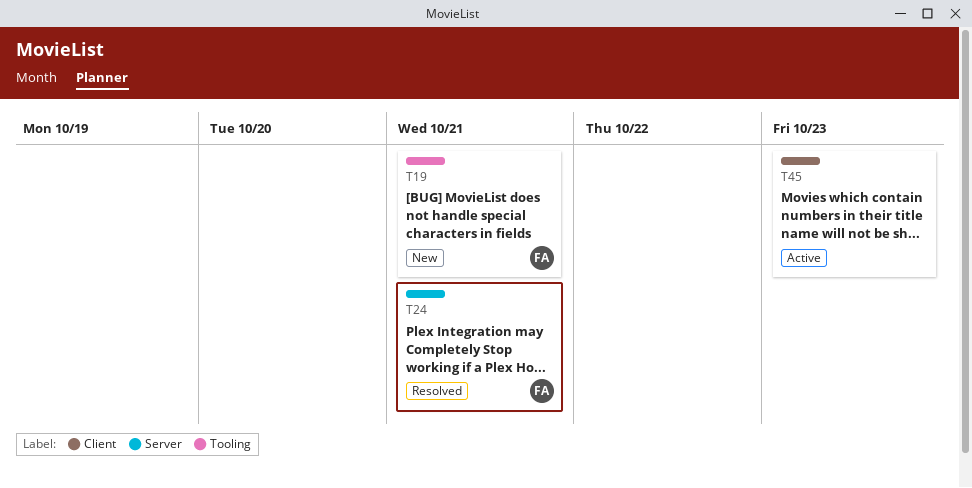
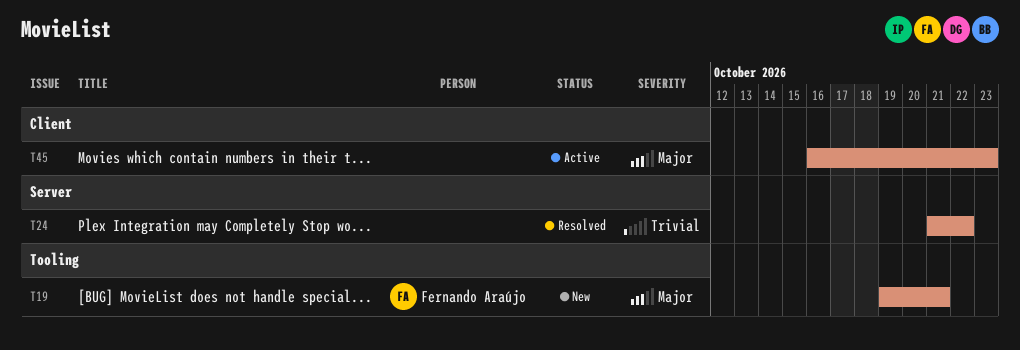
T24, owner: Fernando Araújo -> none
T24, due: Oct 21 -> Oct 22

